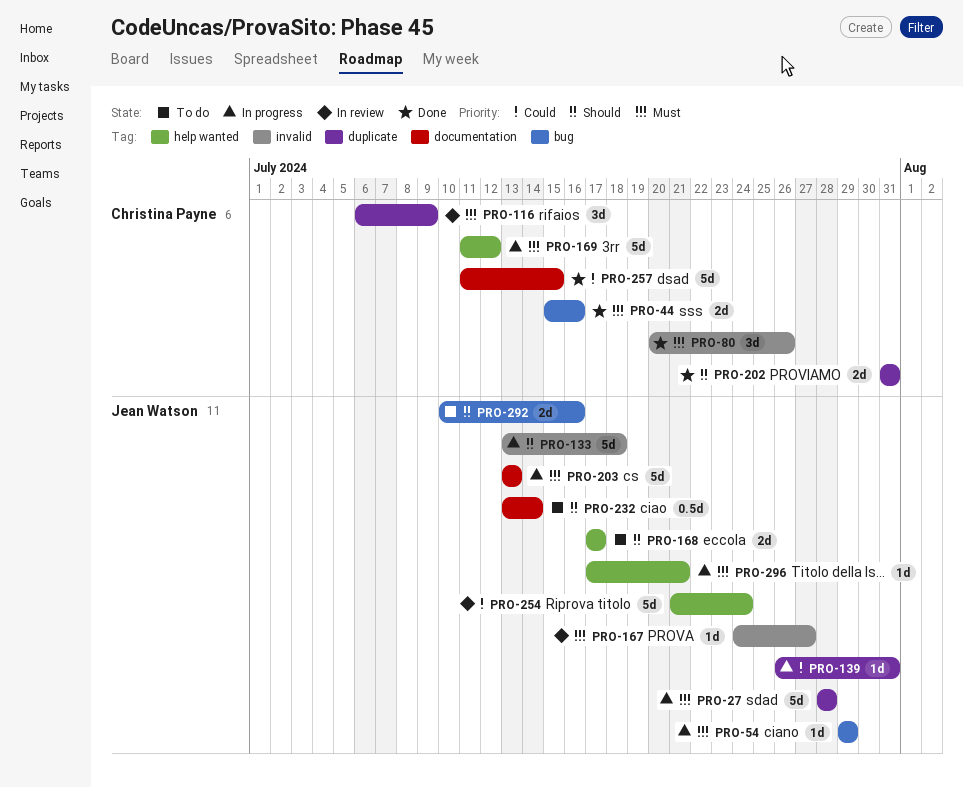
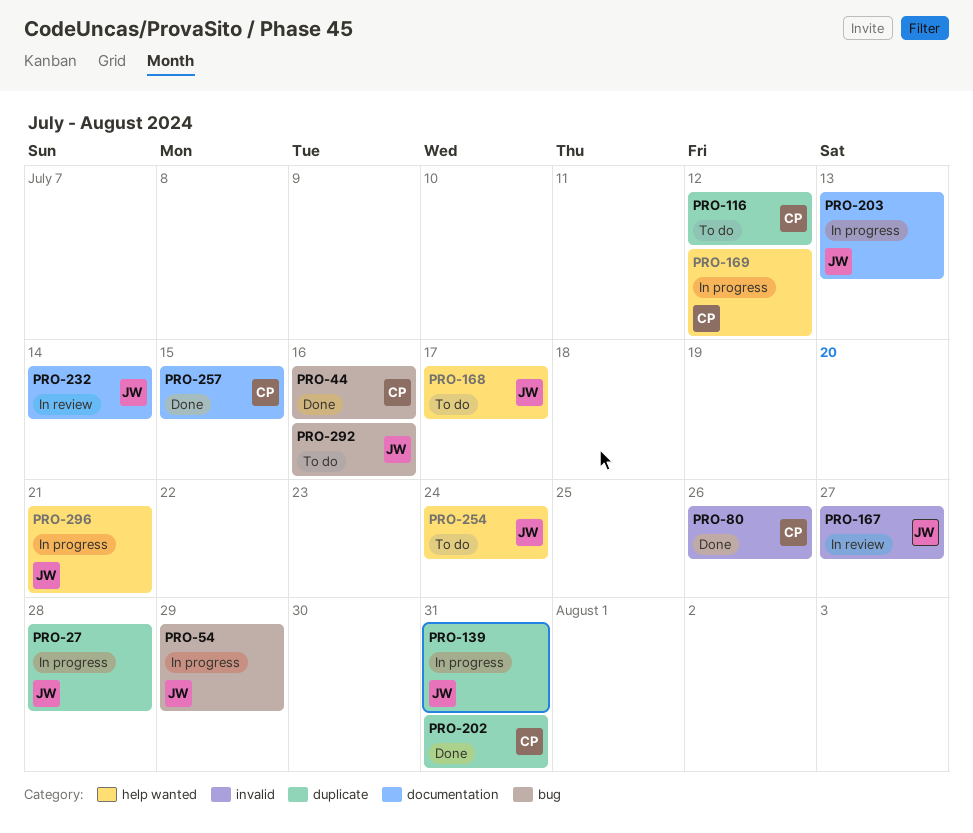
PRO-116, status: In review -> To do
PRO-116, due: Jul 9 -> Jul 12
PRO-133: present -> none
PRO-232, status: To do -> In review
PRO-254, status: In review -> To do

